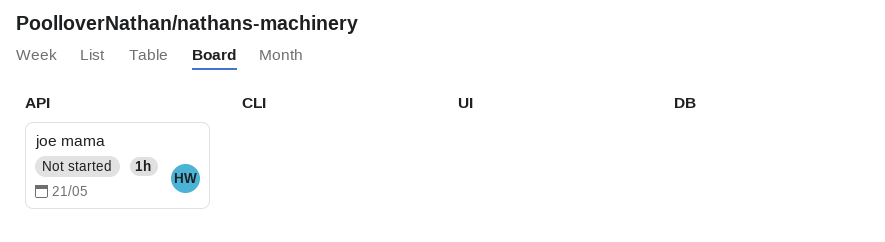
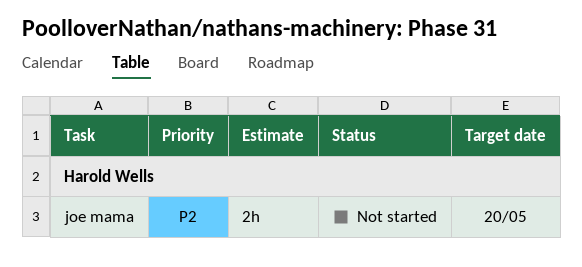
joe mama, estimate: 1h -> 2h
joe mama, due: May 21 -> May 20

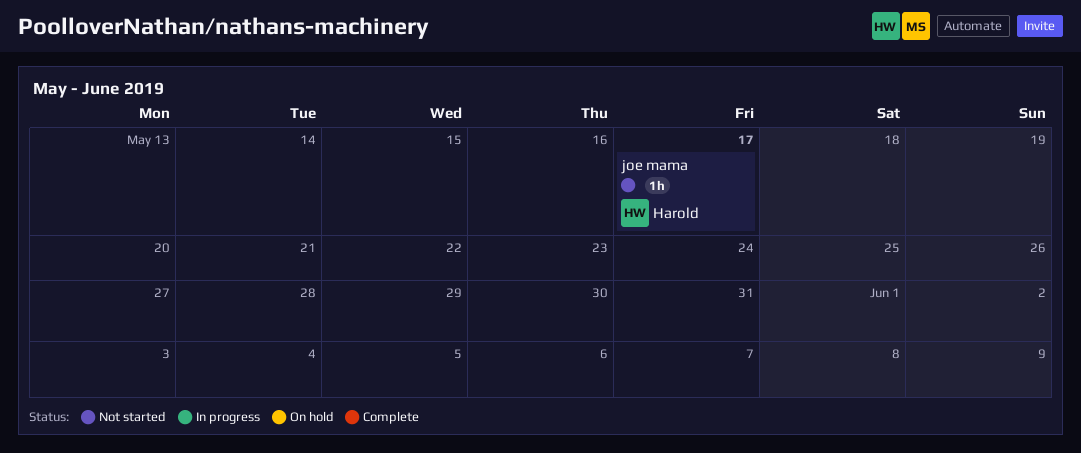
joe mama, estimate: 2h -> 1h
joe mama, due: May 20 -> May 17

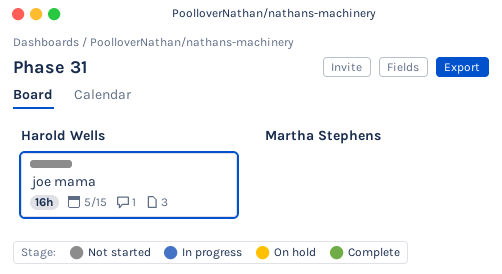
joe mama, estimate: 1h -> 16h
joe mama, due: May 17 -> May 15

